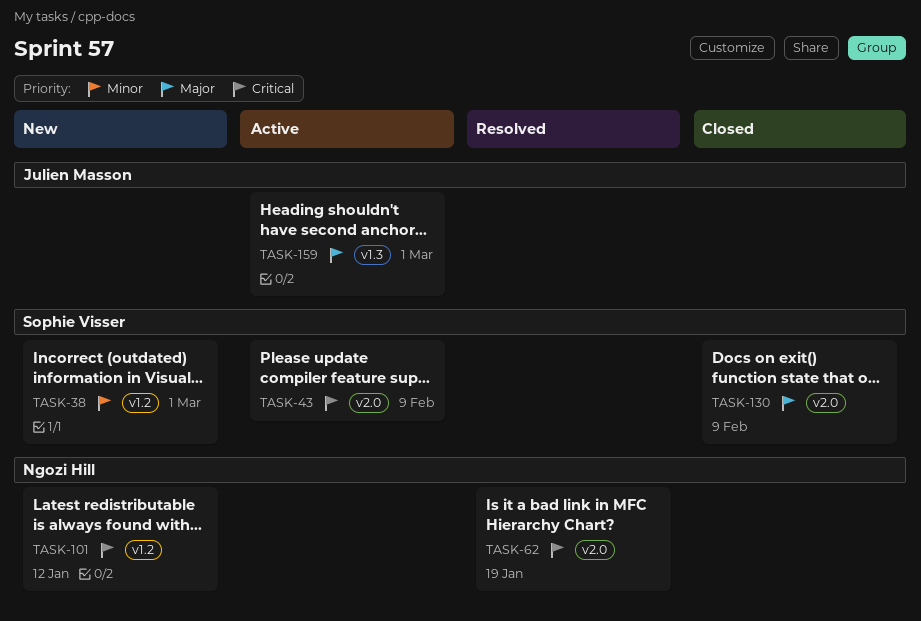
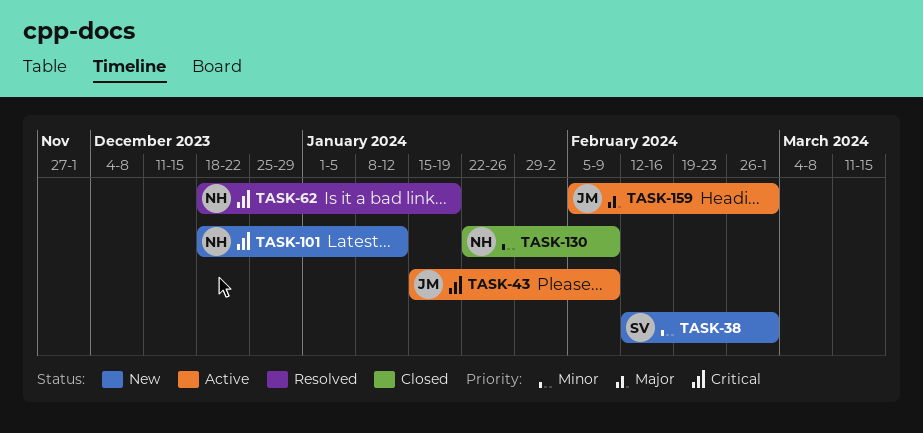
TASK-43, owner: Sophie Visser -> Julien Masson
TASK-130, owner: Sophie Visser -> Ngozi Hill
TASK-130, priority: Major -> Minor

